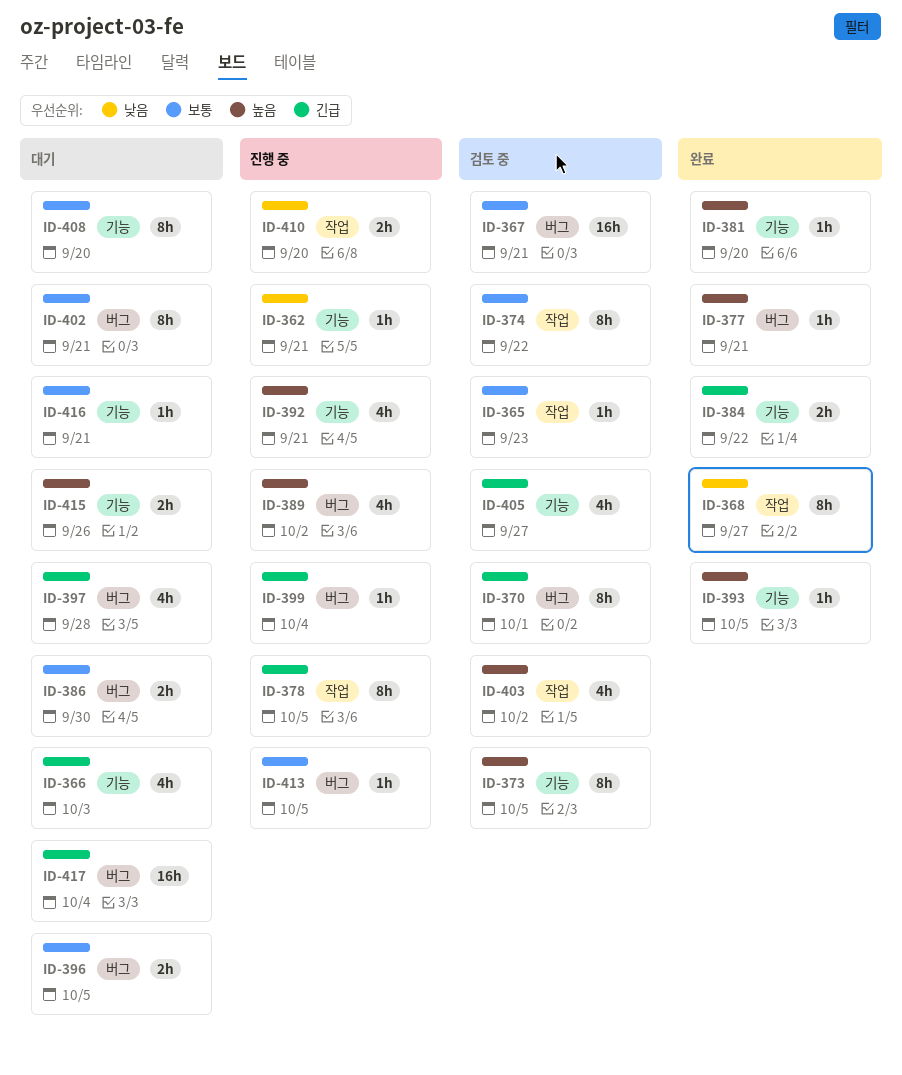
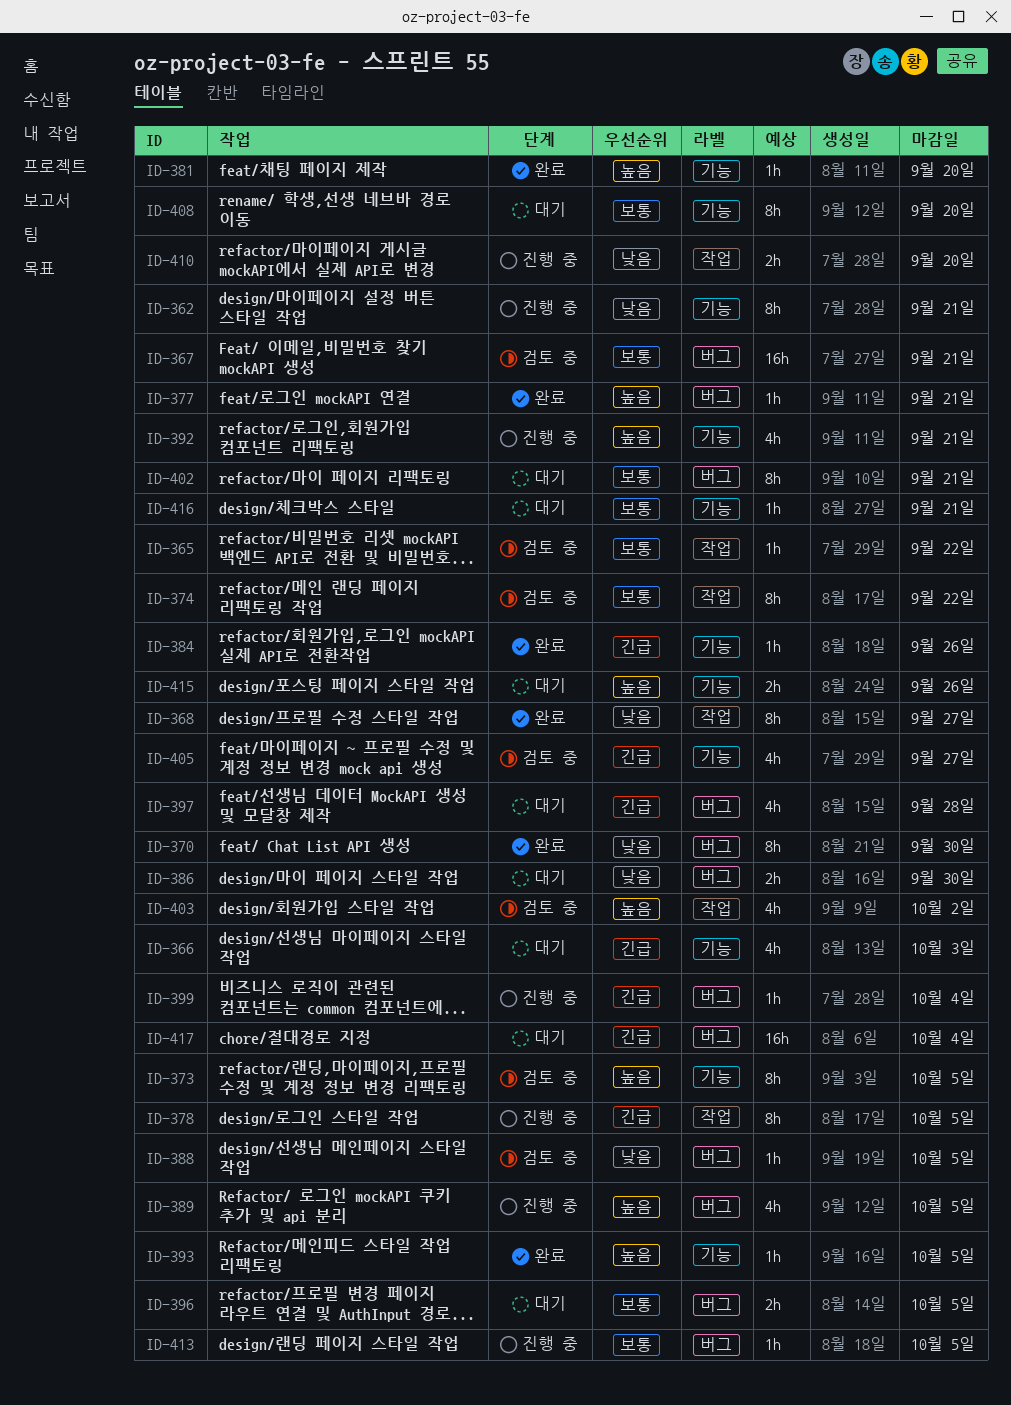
ID-362, estimate: 1h -> 8h
ID-365, due: Sep 23 -> Sep 22
ID-370, status: 검토 중 -> 완료
ID-370, priority: 긴급 -> 낮음
ID-370, due: Oct 1 -> Sep 30
ID-384, estimate: 2h -> 1h
ID-384, due: Sep 22 -> Sep 26
ID-386, priority: 보통 -> 낮음
ID-388: none -> present
ID-389, due: Oct 2 -> Oct 5

